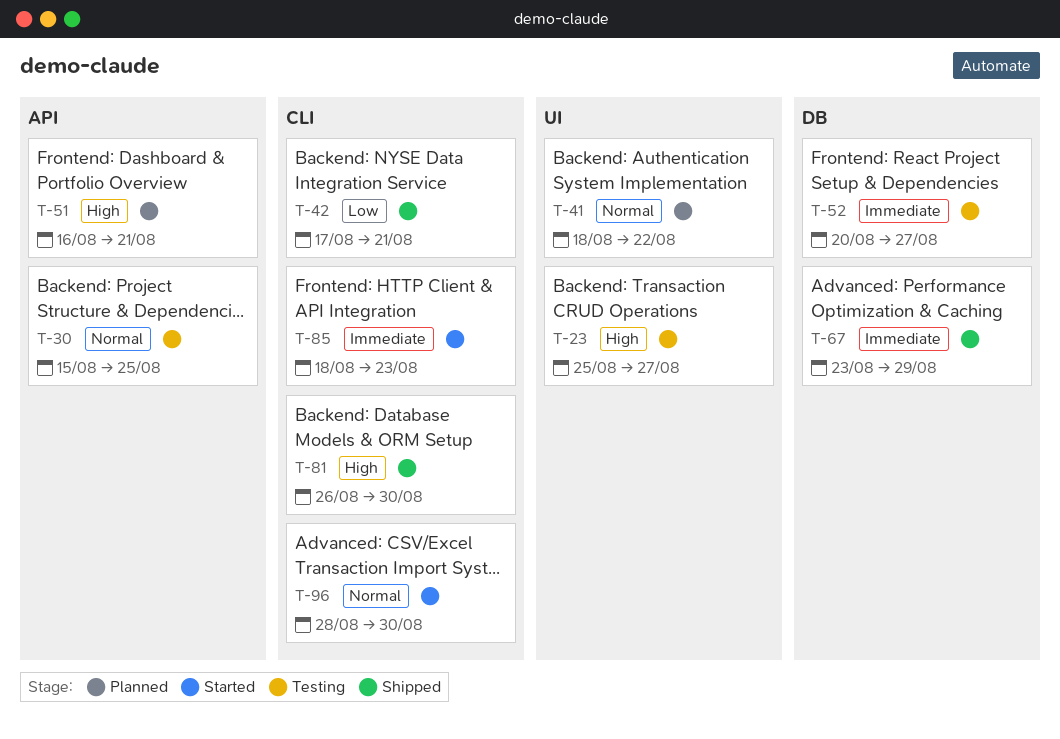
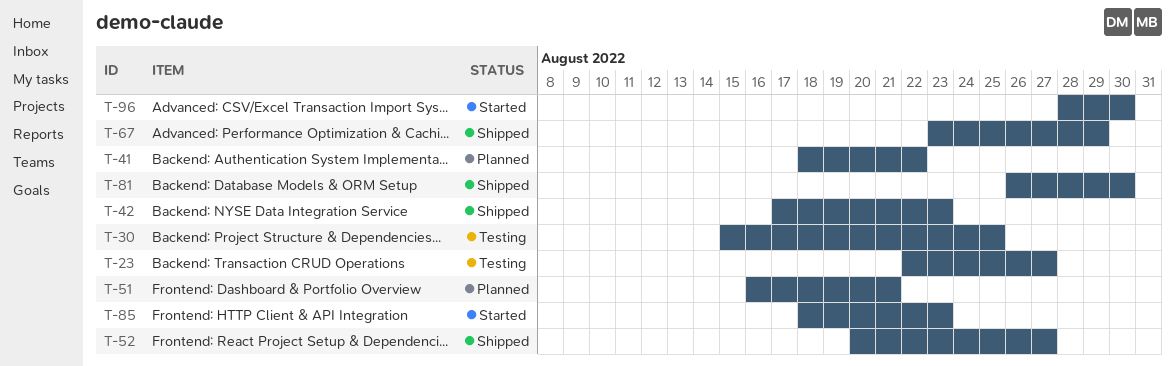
T-23, start: Aug 25 -> Aug 22
T-42, due: Aug 21 -> Aug 23
T-52, status: Testing -> Shipped

